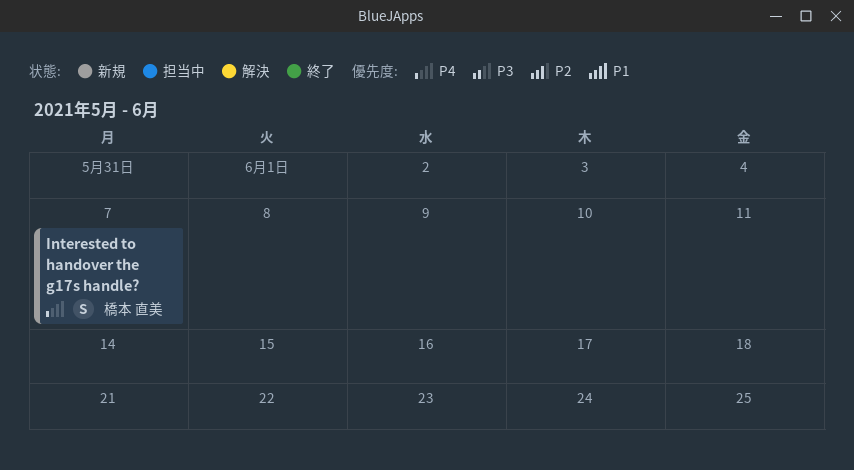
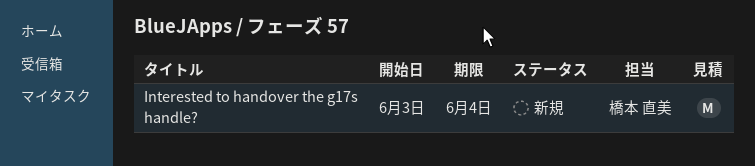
Interested to handover the g17s handle?, estimate: S -> M
Interested to handover the g17s handle?, due: Jun 7 -> Jun 4

